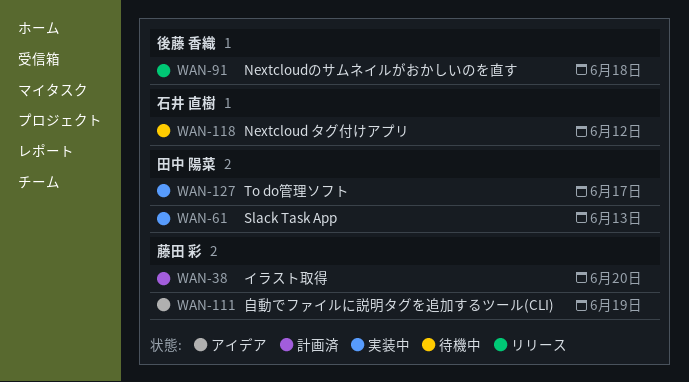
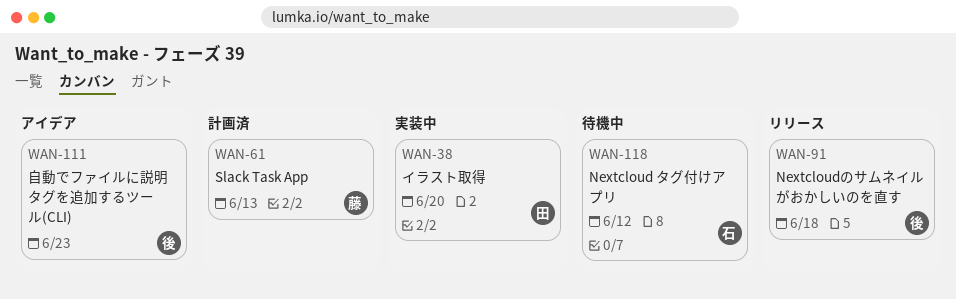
WAN-38, status: 計画済 -> 実装中
WAN-38, owner: 藤田 彩 -> 田中 陽菜
WAN-61, status: 実装中 -> 計画済
WAN-61, owner: 田中 陽菜 -> 藤田 彩
WAN-111, owner: 藤田 彩 -> 後藤 香織
WAN-111, due: Jun 19 -> Jun 23
WAN-127: present -> none

